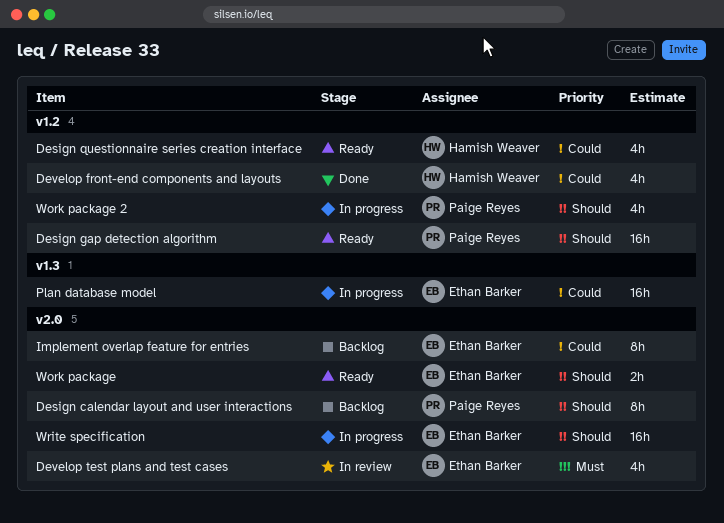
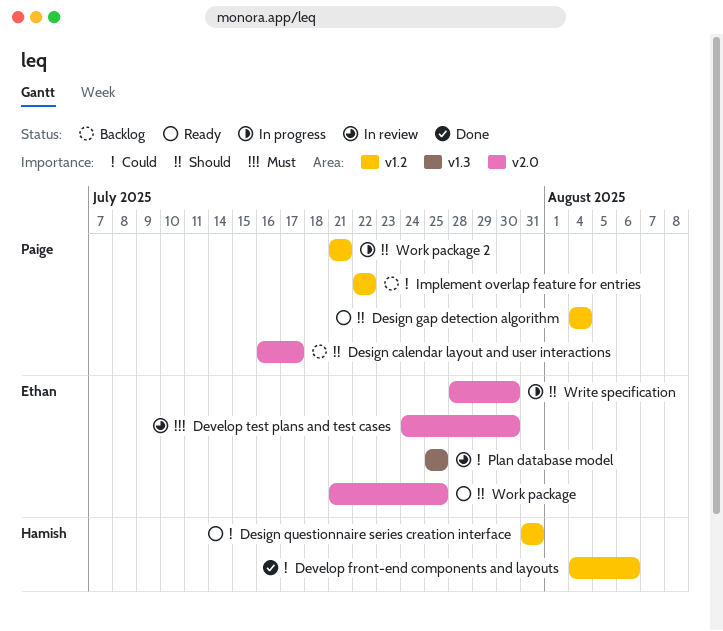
Implement overlap feature for entries, owner: Ethan Barker -> Paige Reyes
Implement overlap feature for entries, label: v2.0 -> v1.2
Plan database model, status: In progress -> In review

